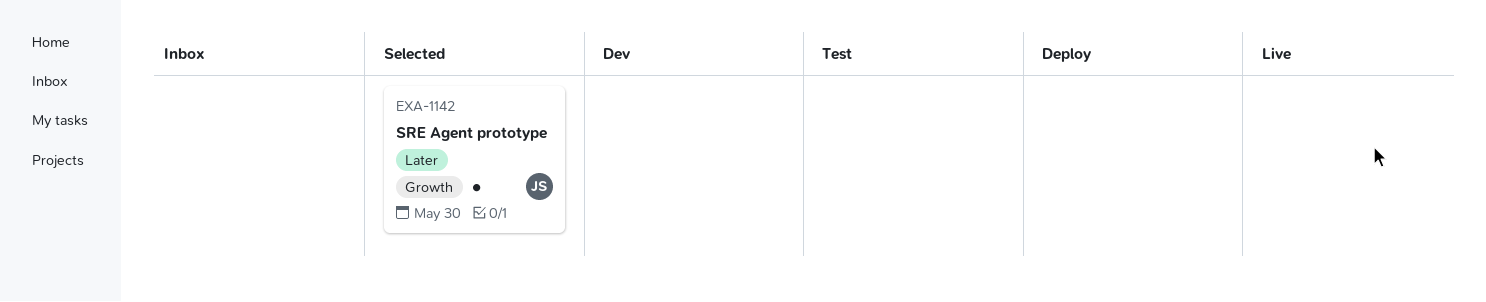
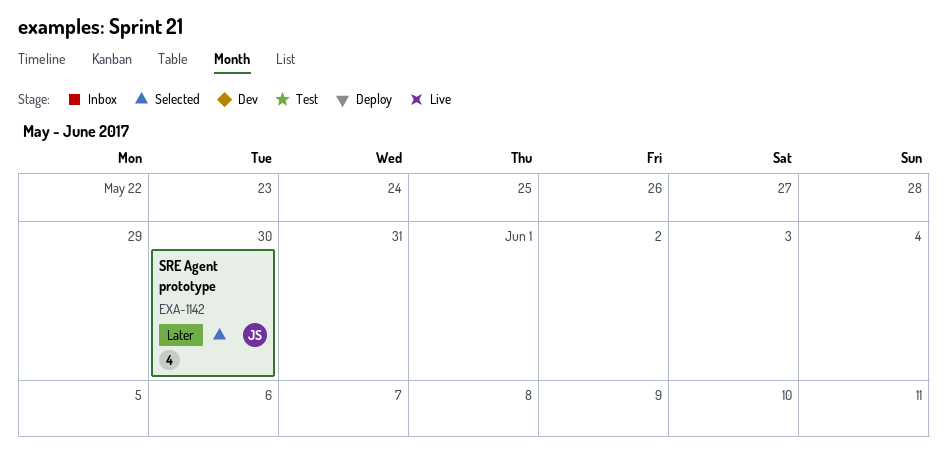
EXA-1142, estimate: 1 -> 4

